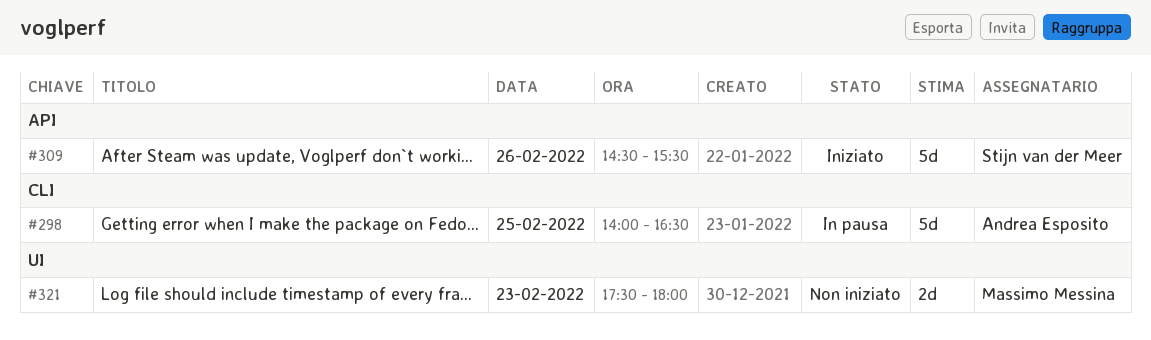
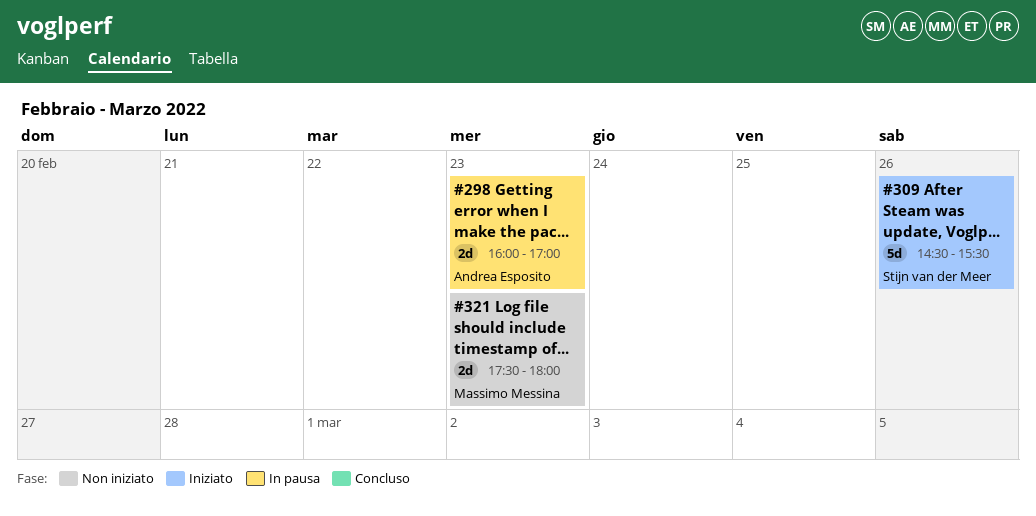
#298, estimate: 5d -> 2d
#298, day: Feb 25 -> Feb 23
#298, begins: 14:00 -> 16:00
#298, ends: 16:30 -> 17:00

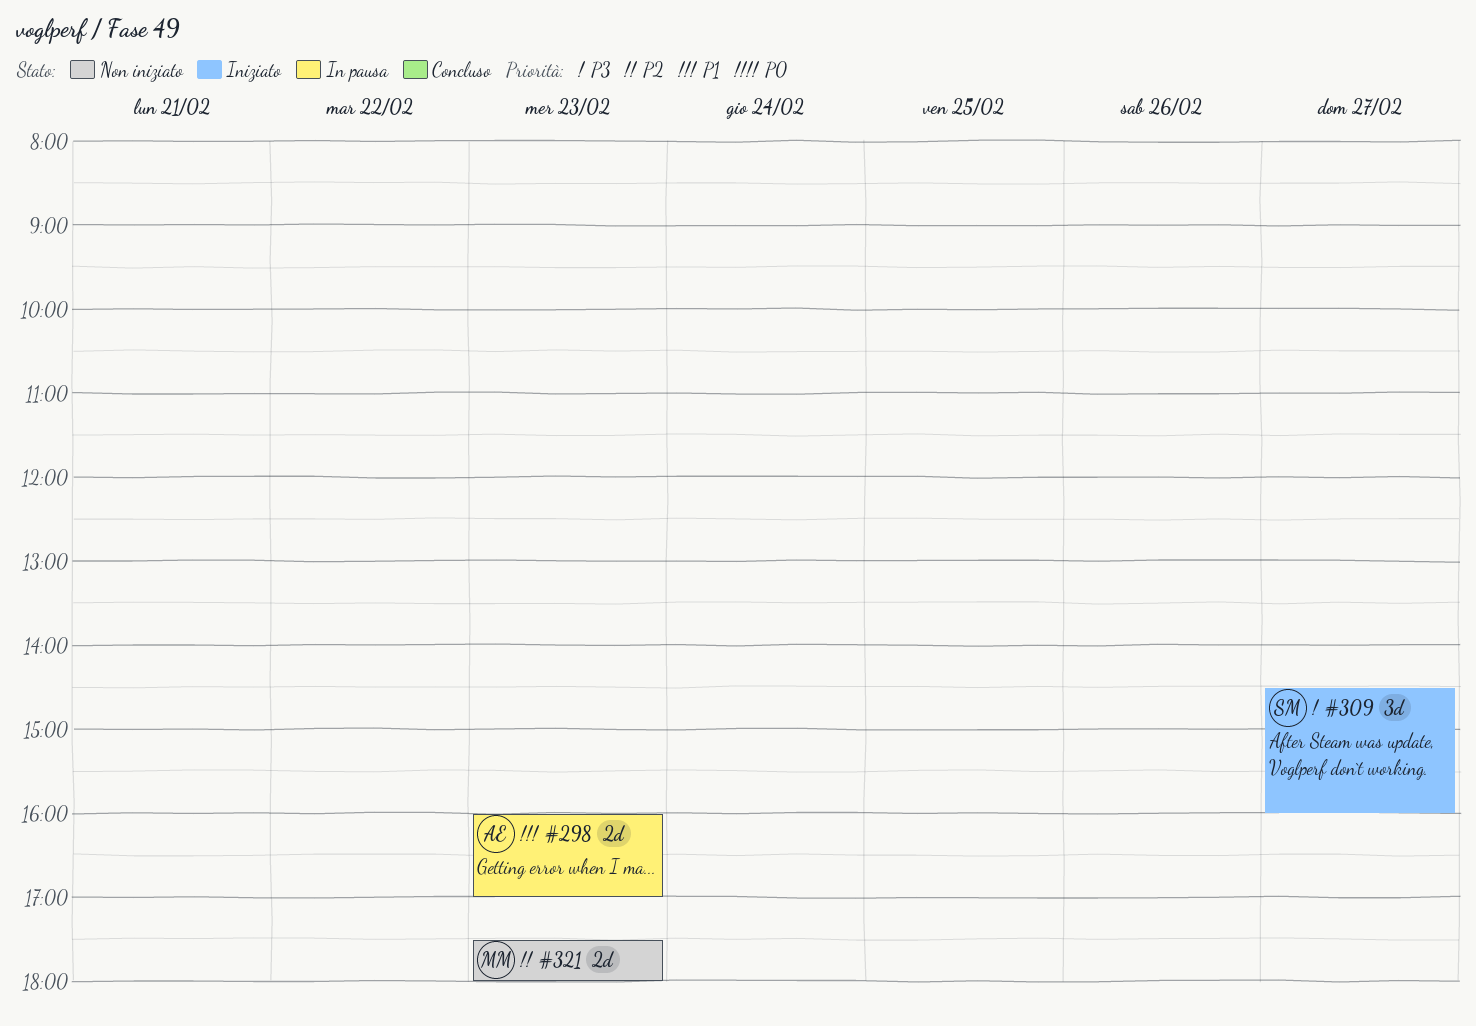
#309, estimate: 5d -> 3d
#309, day: Feb 26 -> Feb 27
#309, ends: 15:30 -> 16:00

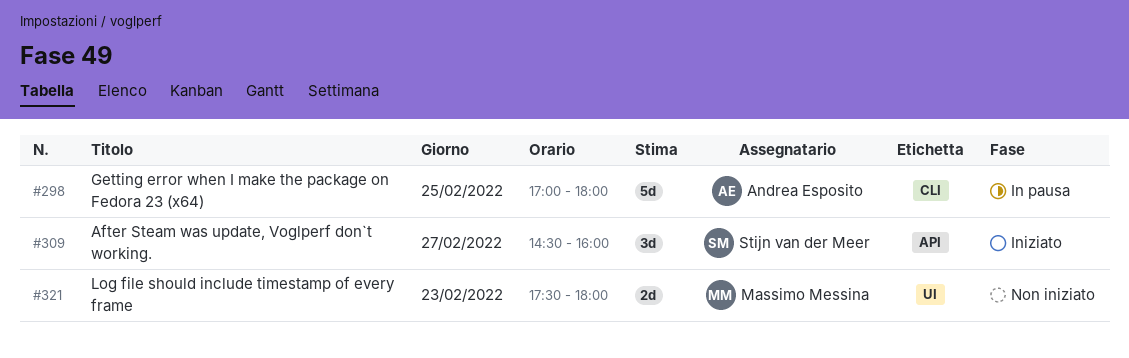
#298, estimate: 2d -> 5d
#298, day: Feb 23 -> Feb 25
#298, begins: 16:00 -> 17:00
#298, ends: 17:00 -> 18:00

